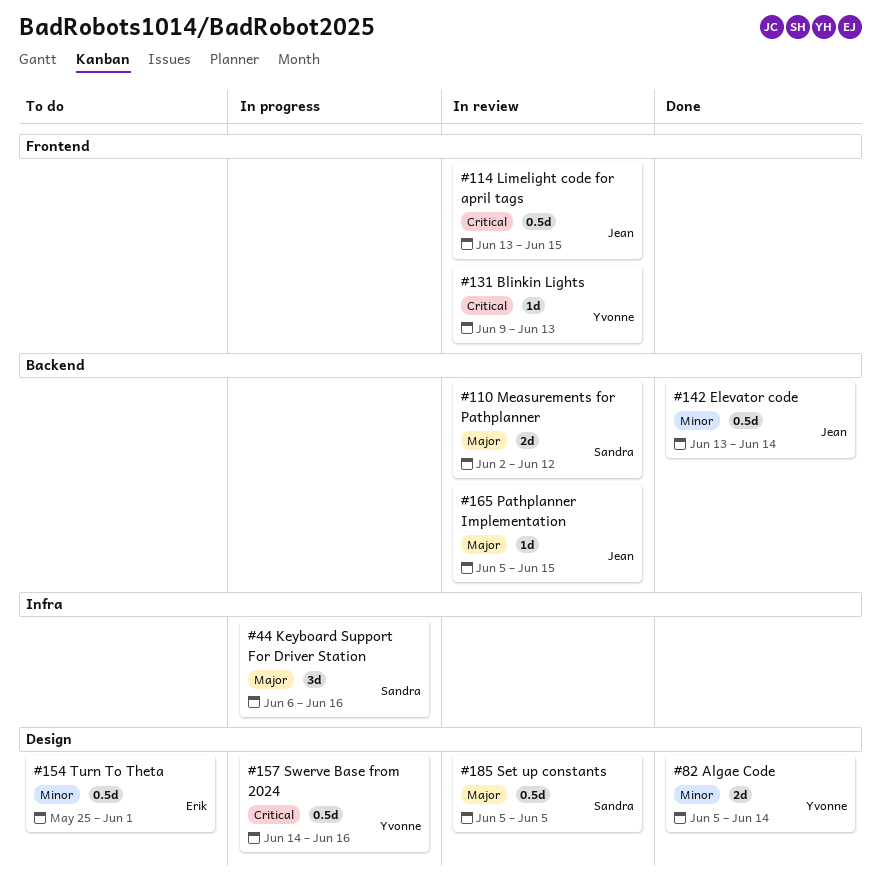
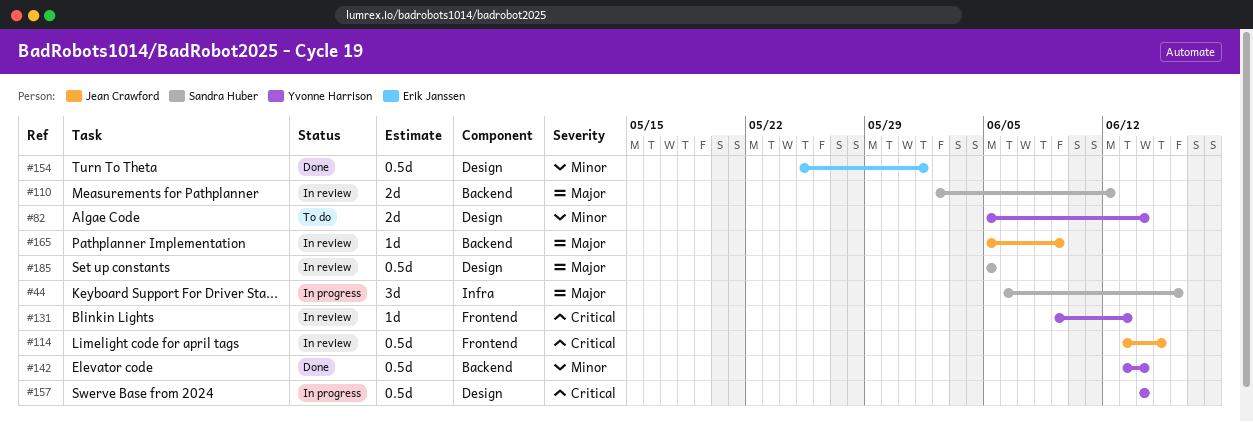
#82, status: Done -> To do
#142, owner: Jean Crawford -> Yvonne Harrison
#154, status: To do -> Done
#157, due: Jun 16 -> Jun 14
#165, due: Jun 15 -> Jun 9

